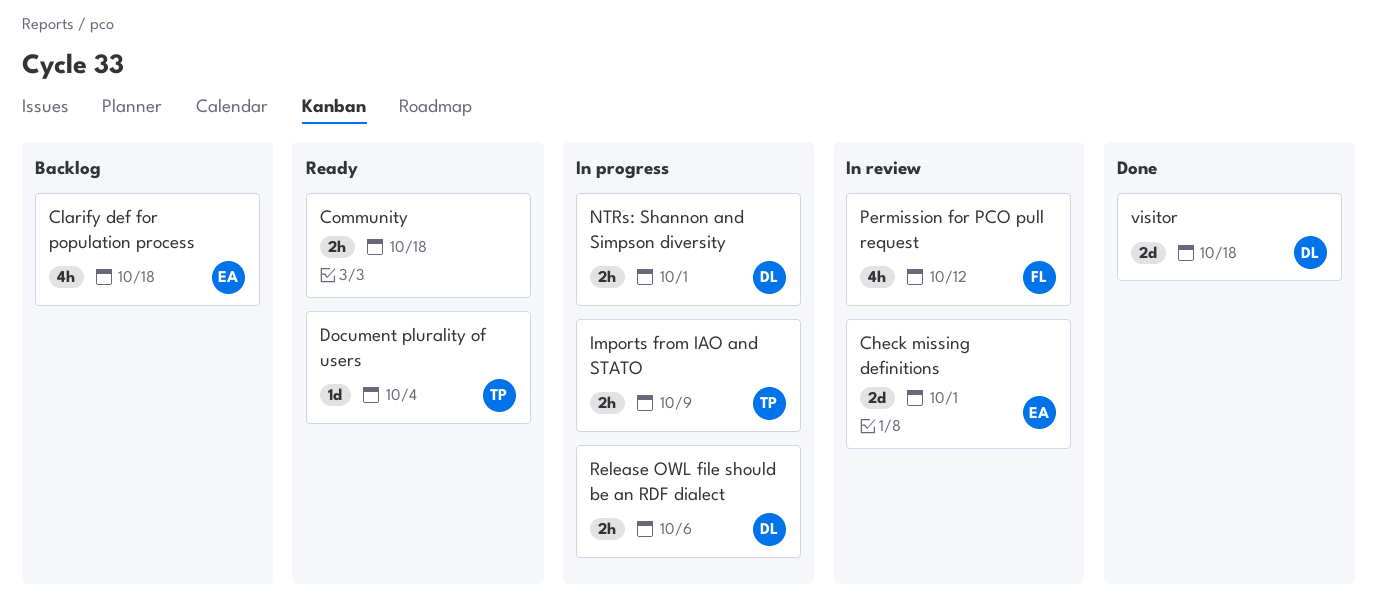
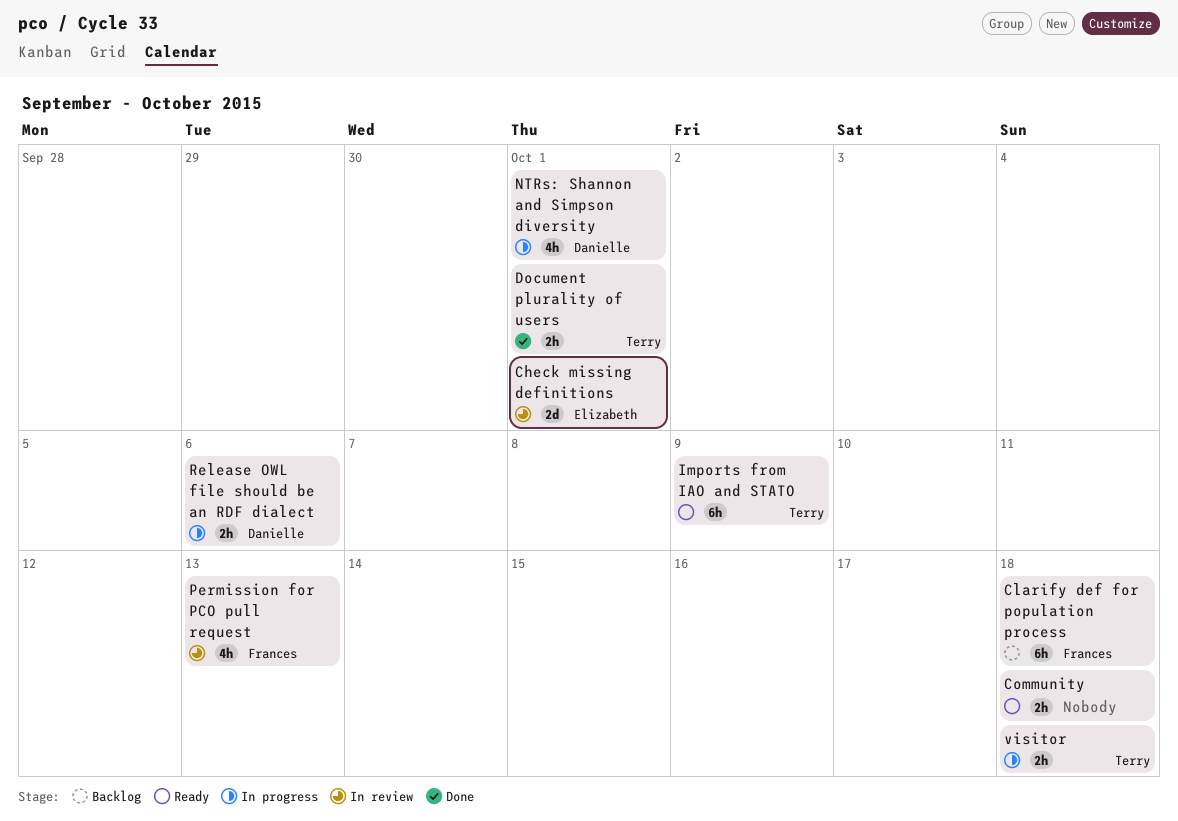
Clarify def for population process, owner: Elizabeth -> Frances
Clarify def for population process, estimate: 4h -> 6h
Document plurality of users, status: Ready -> Done
Document plurality of users, estimate: 1d -> 2h
Document plurality of users, due: Oct 4 -> Oct 1
Imports from IAO and STATO, status: In progress -> Ready
Imports from IAO and STATO, estimate: 2h -> 6h
NTRs: Shannon and Simpson diversity, estimate: 2h -> 4h
Permission for PCO pull request, due: Oct 12 -> Oct 13
visitor, status: Done -> In progress
visitor, owner: Danielle -> Terry
visitor, estimate: 2d -> 2h

